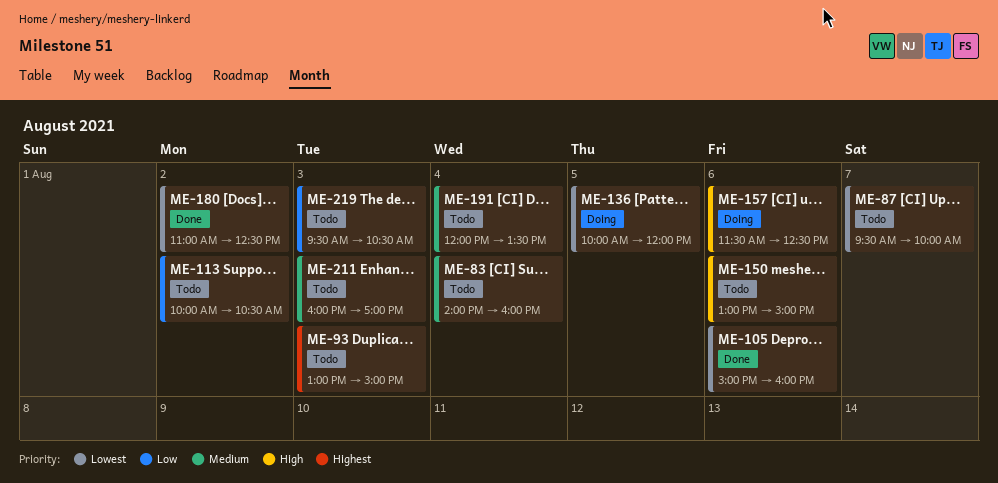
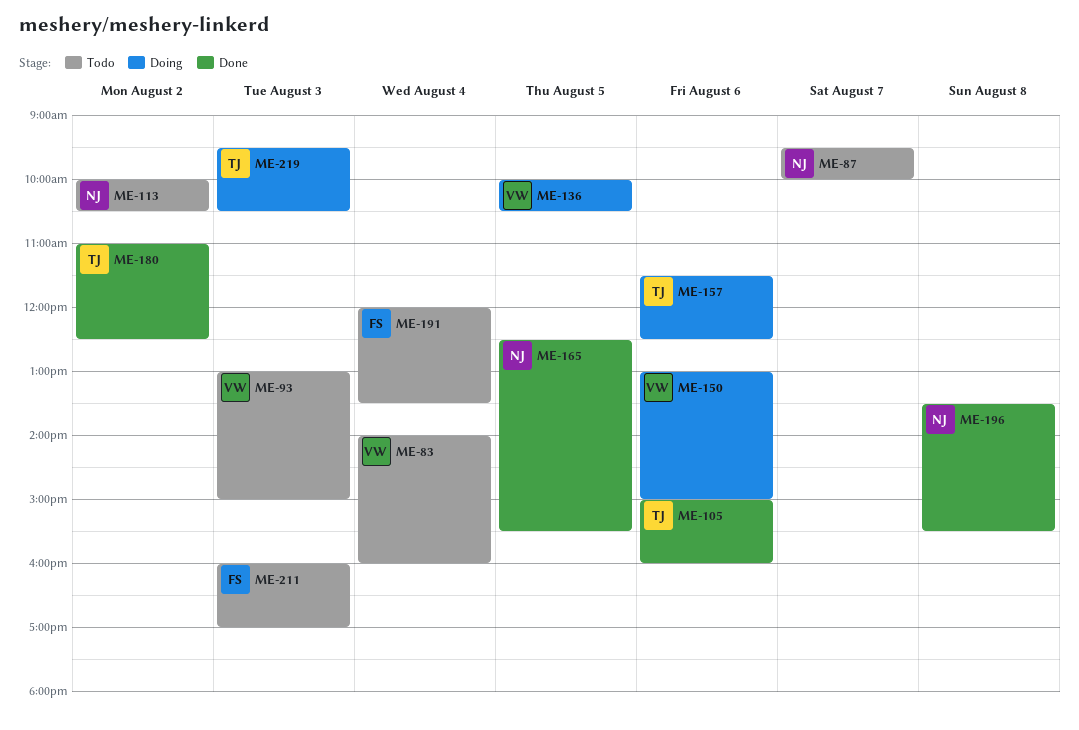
ME-136, ends: 12:00 -> 10:30
ME-150, status: Todo -> Doing
ME-165: none -> present
ME-196: none -> present
ME-219, status: Todo -> Doing

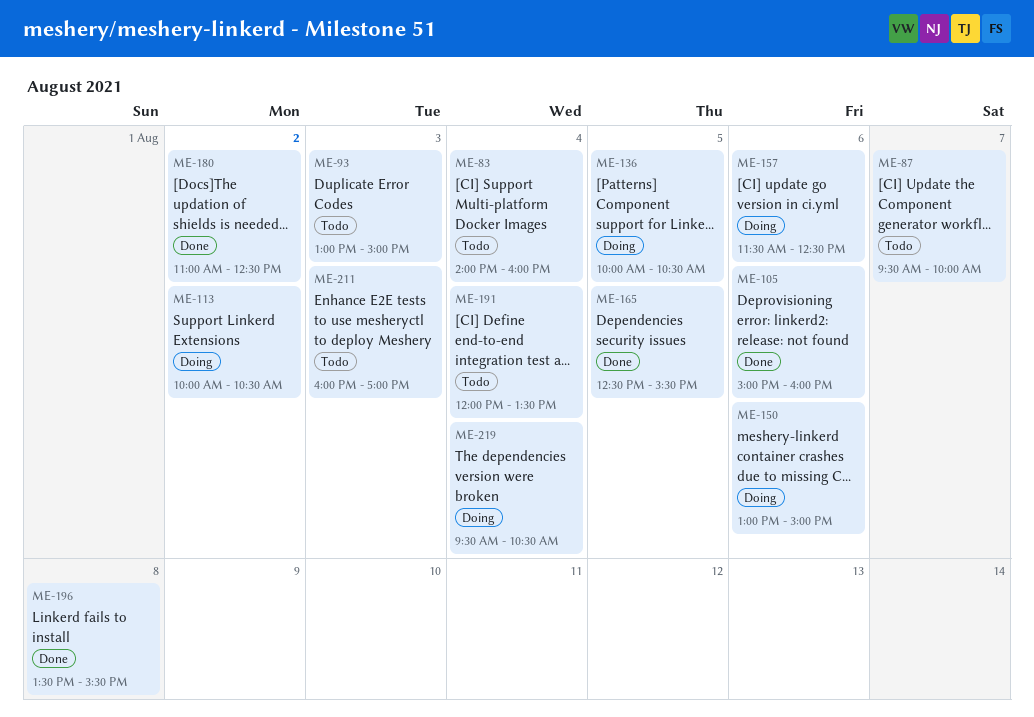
ME-113, status: Todo -> Doing
ME-219, day: Aug 3 -> Aug 4

